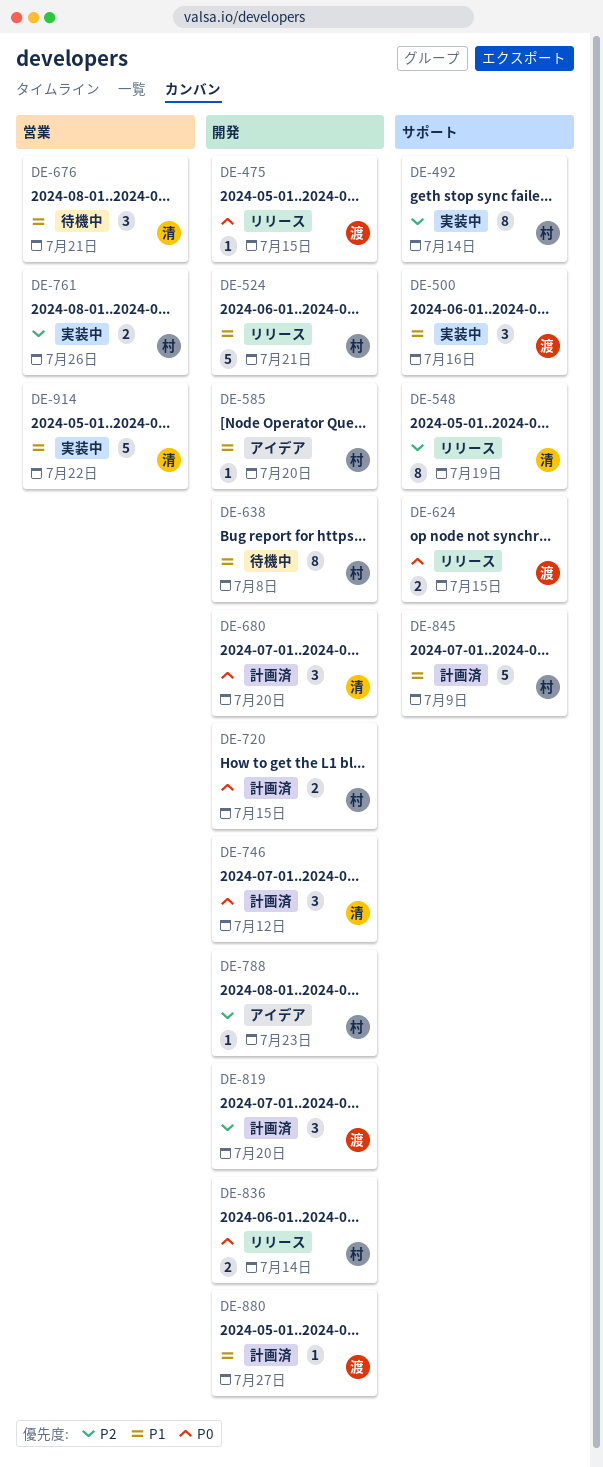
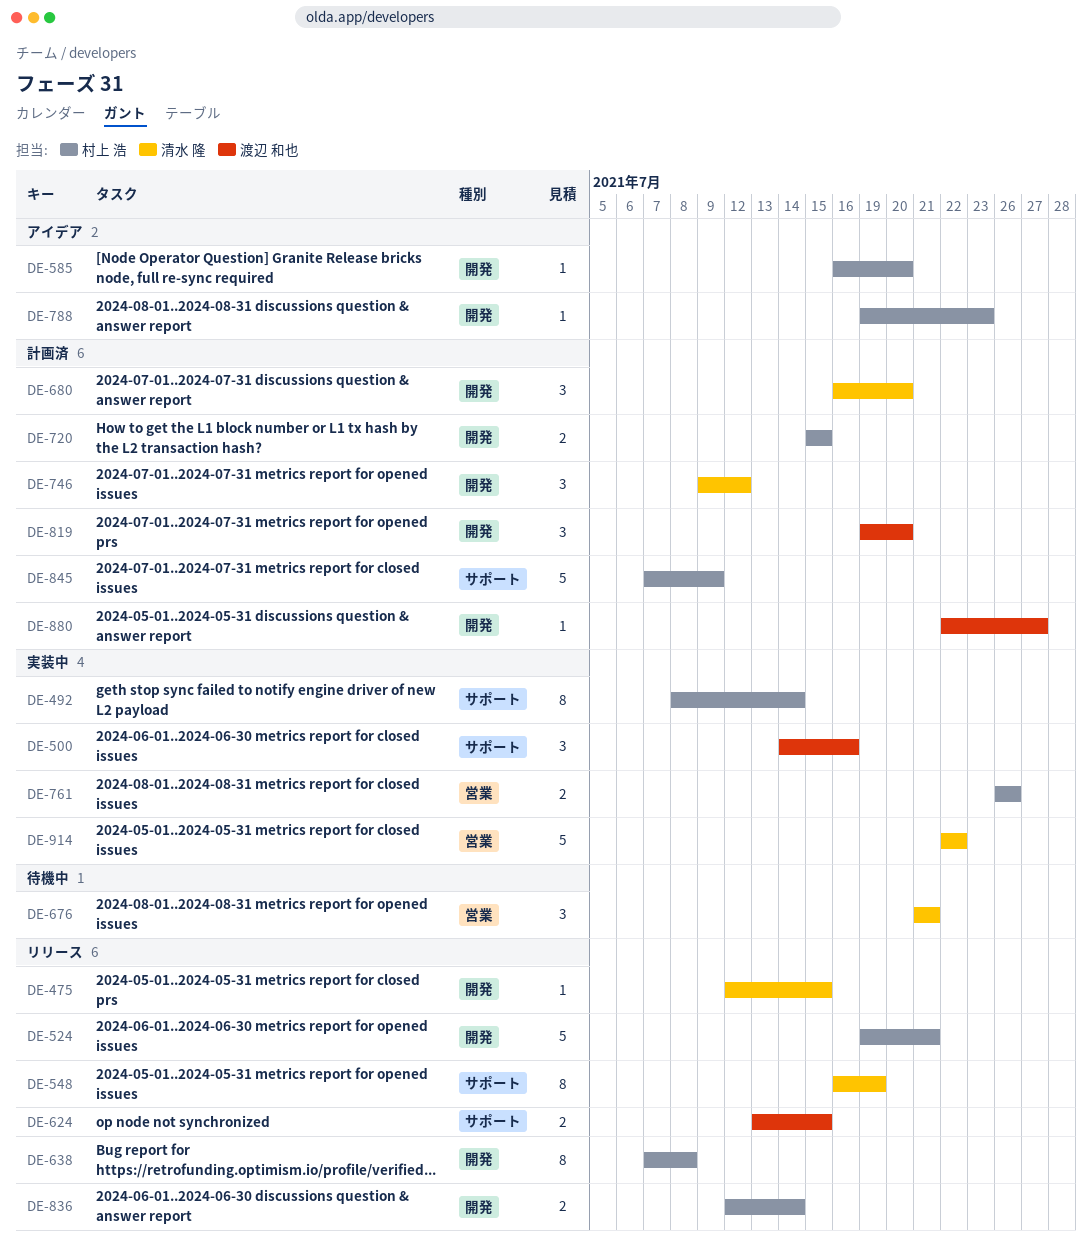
DE-475, owner: 渡辺 和也 -> 清水 隆
DE-638, status: 待機中 -> リリース

